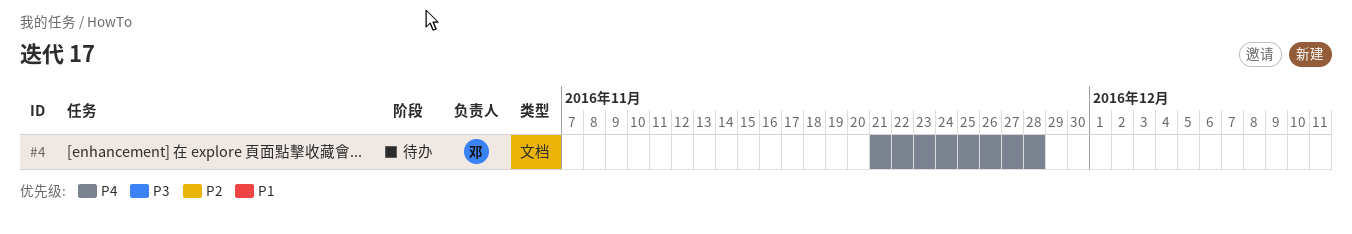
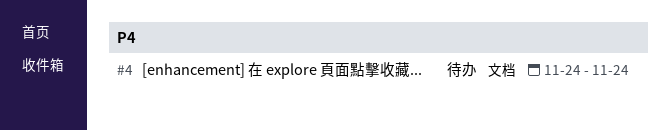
#4, start: Nov 21 -> Nov 24
#4, due: Nov 28 -> Nov 24

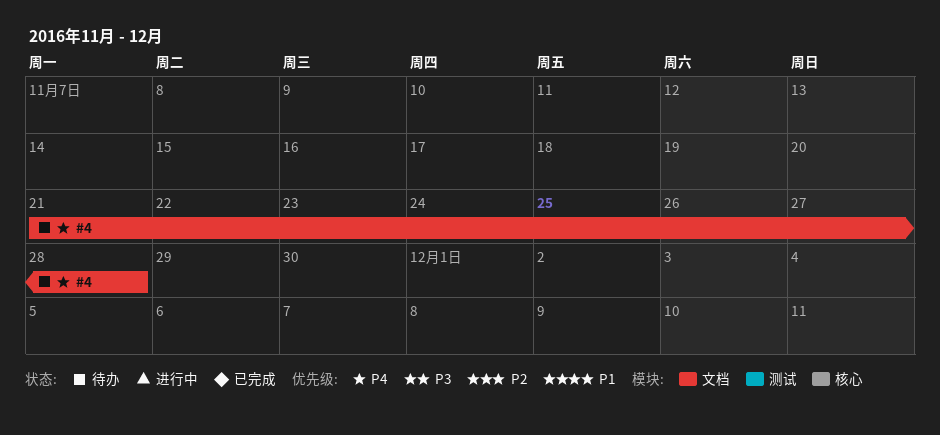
#4, start: Nov 24 -> Nov 21
#4, due: Nov 24 -> Nov 28

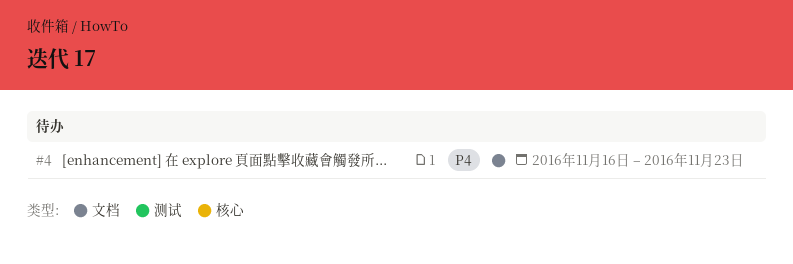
#4, start: Nov 21 -> Nov 16
#4, due: Nov 28 -> Nov 23

